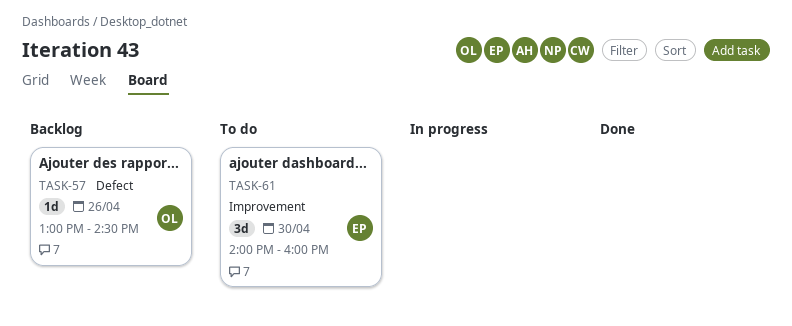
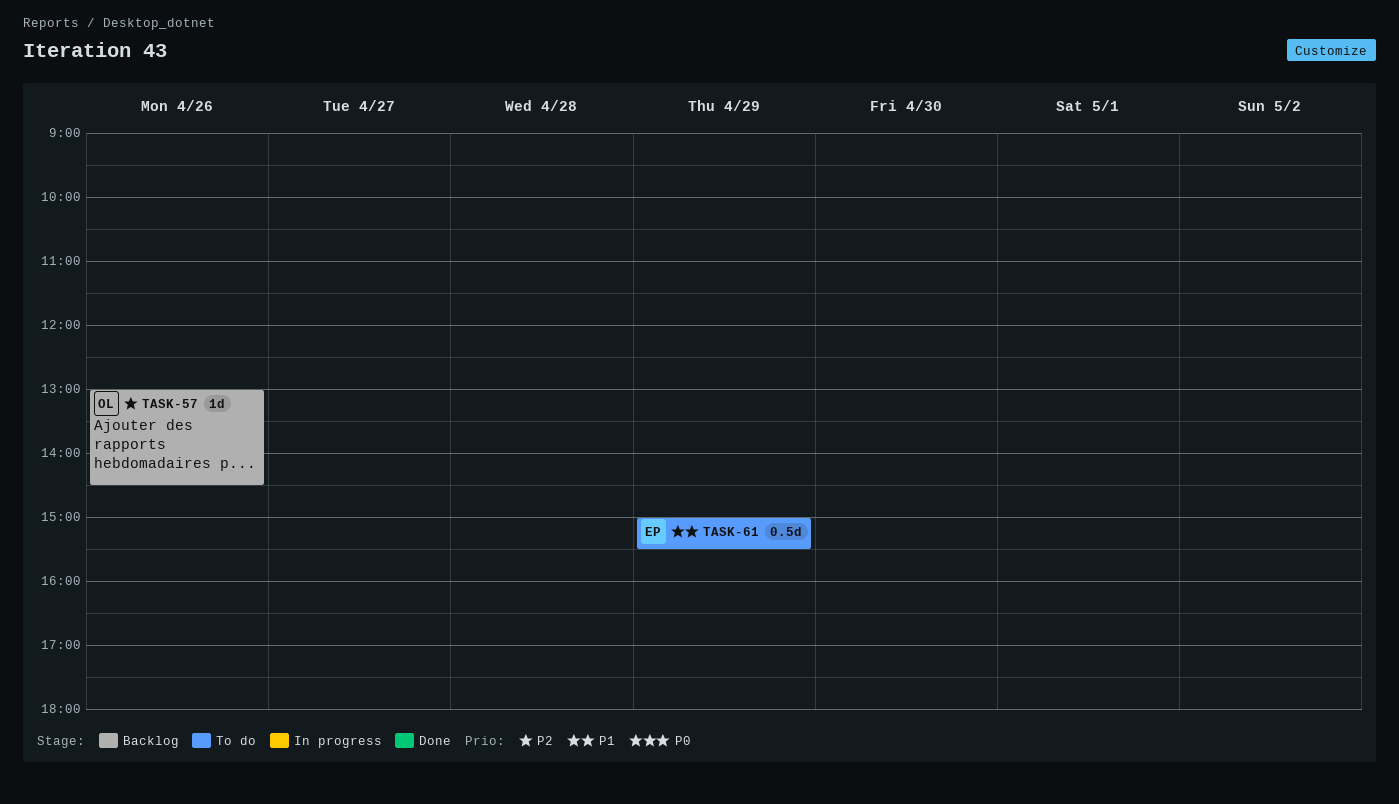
TASK-61, estimate: 3d -> 0.5d
TASK-61, day: Apr 30 -> Apr 29
TASK-61, begins: 14:00 -> 15:00
TASK-61, ends: 16:00 -> 15:30

